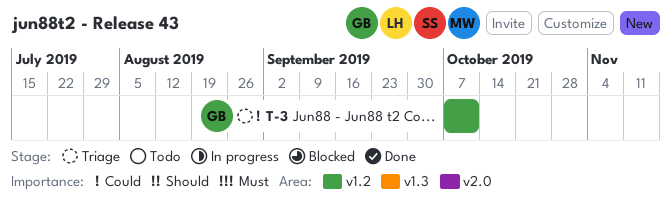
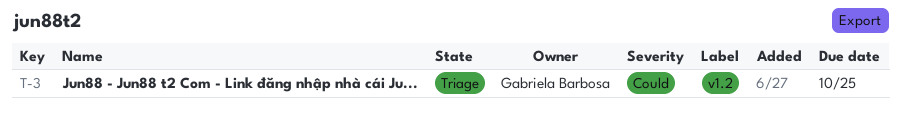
T-3, due: Oct 11 -> Oct 25

